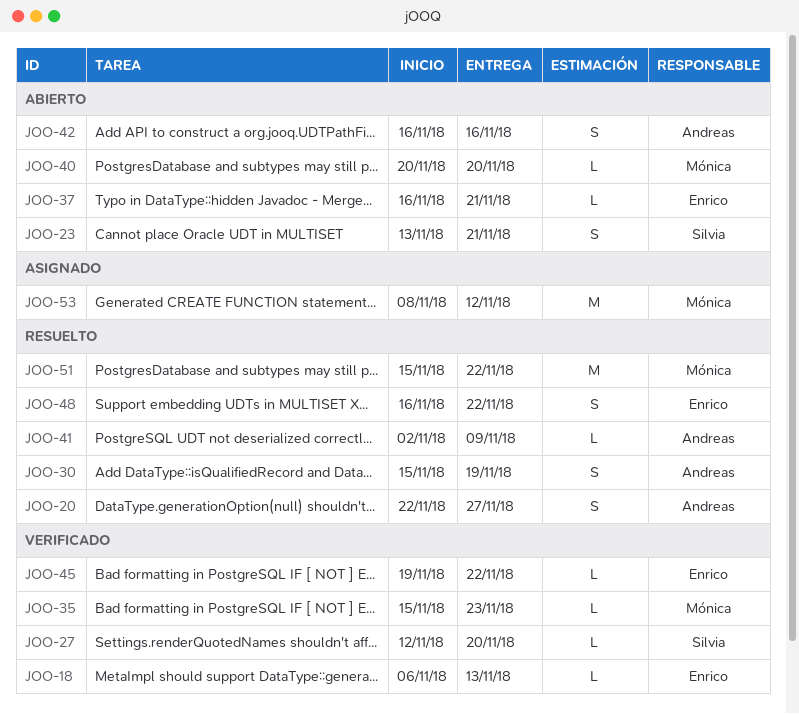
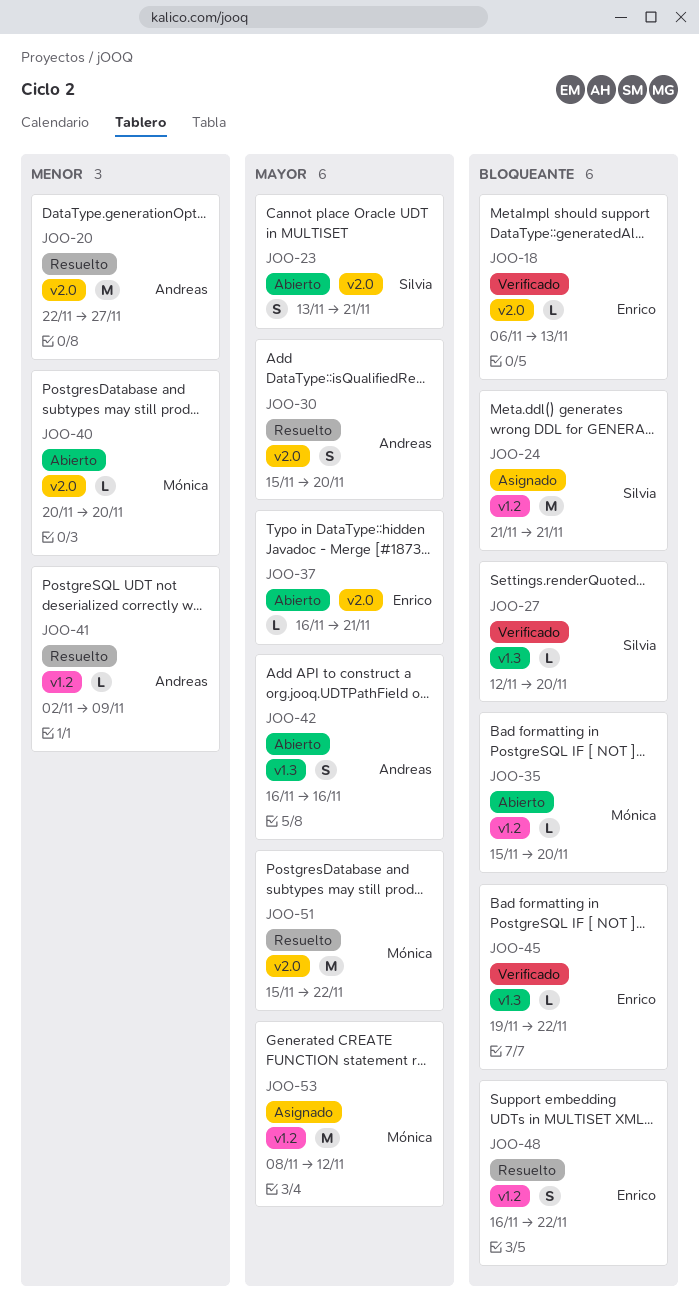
JOO-20, estimate: S -> M
JOO-24: none -> present
JOO-30, due: Nov 19 -> Nov 20
JOO-35, status: Verificado -> Abierto
JOO-35, due: Nov 23 -> Nov 20

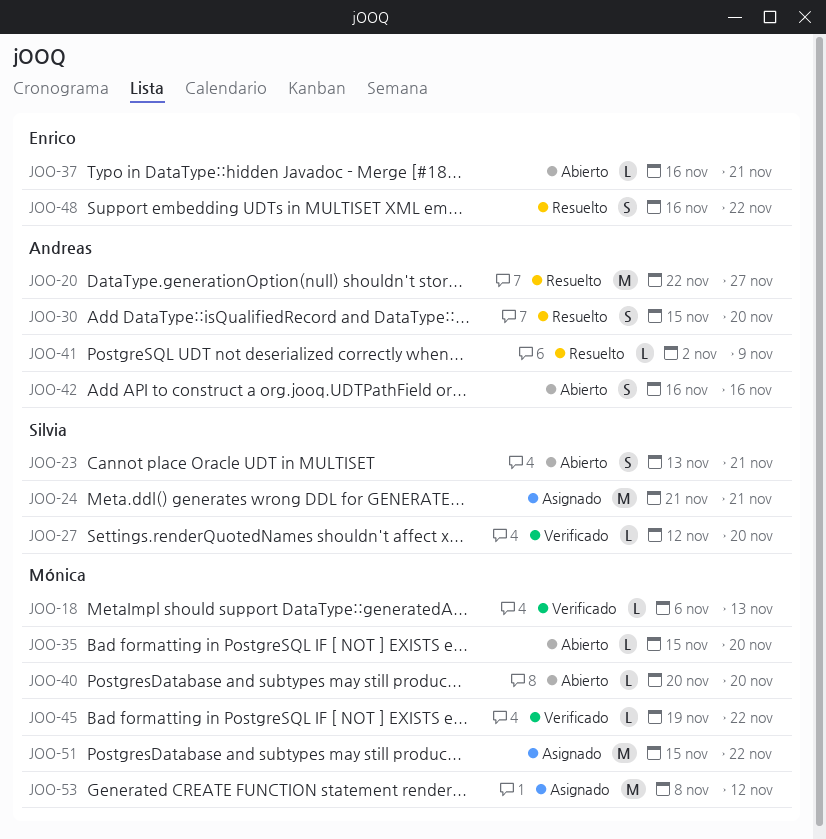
JOO-18, owner: Enrico -> Mónica
JOO-45, owner: Enrico -> Mónica
JOO-51, status: Resuelto -> Asignado

